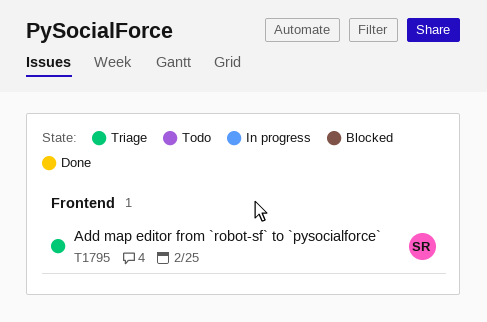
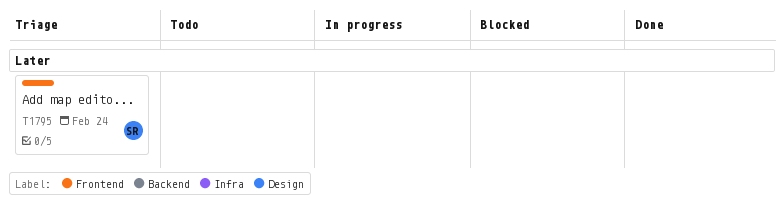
T1795, due: Feb 25 -> Feb 24

